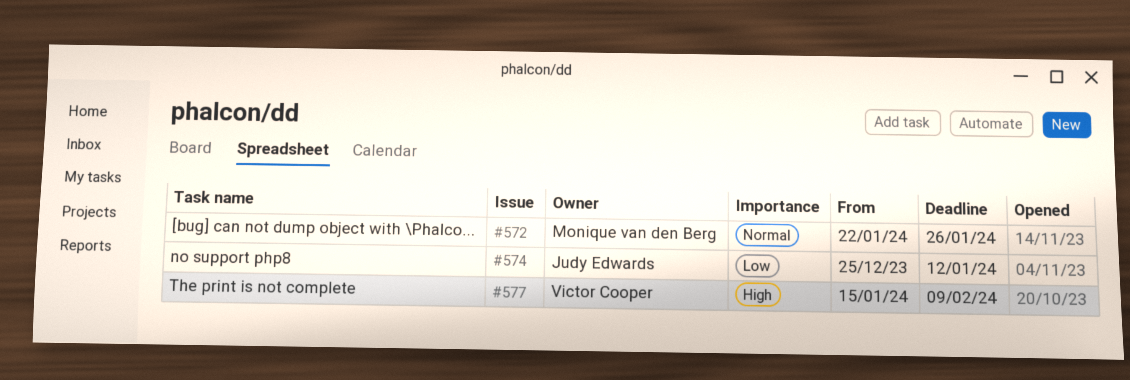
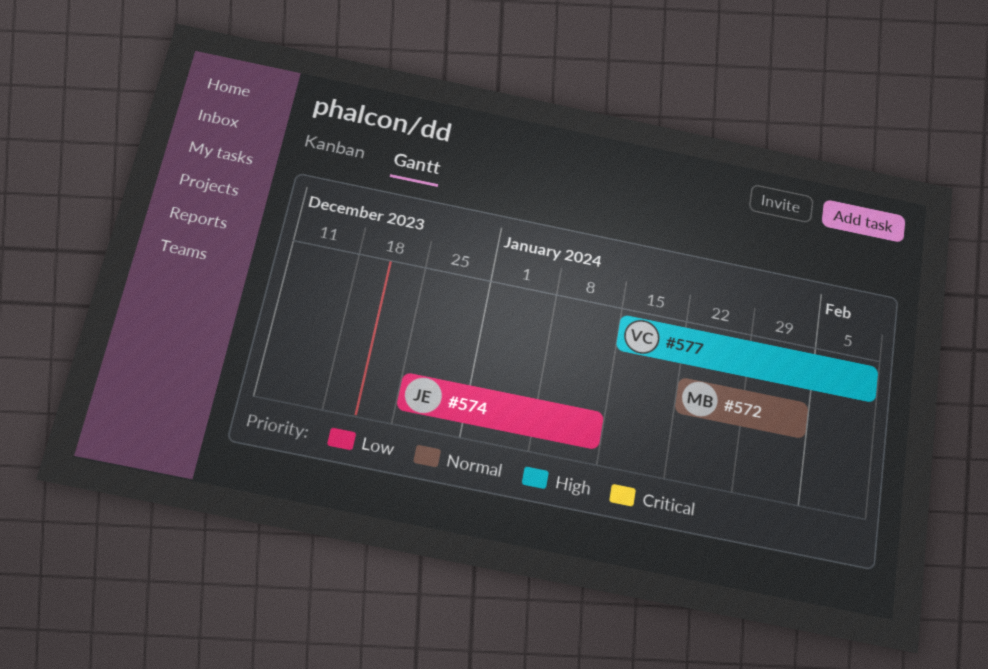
#572, due: Jan 26 -> Feb 2

